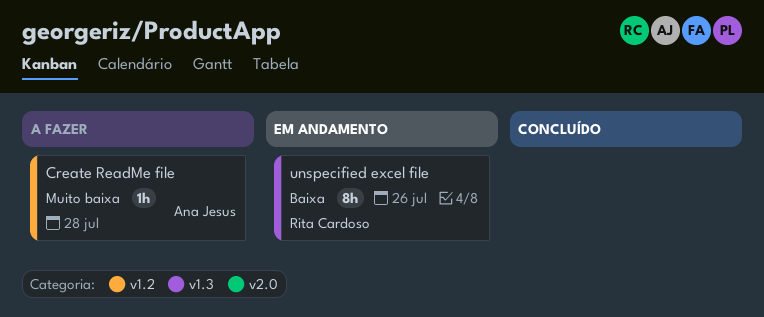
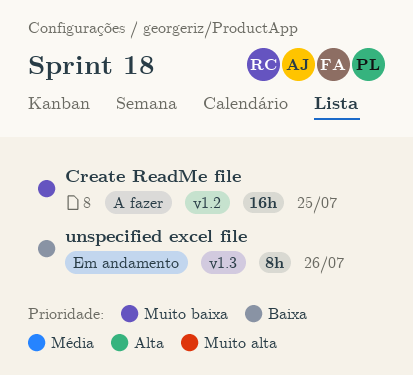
Create ReadMe file, estimate: 1h -> 16h
Create ReadMe file, due: Jul 28 -> Jul 25

